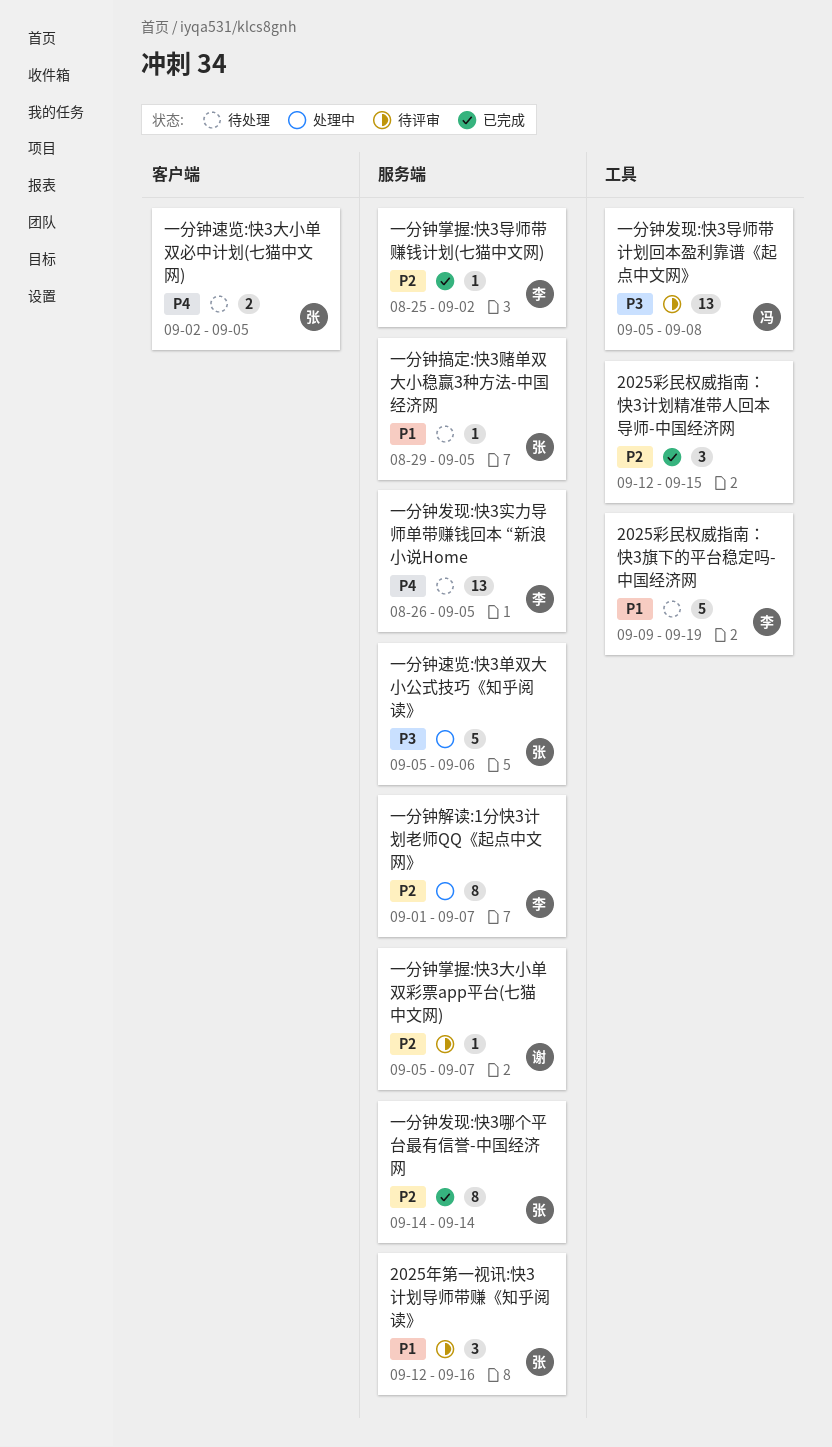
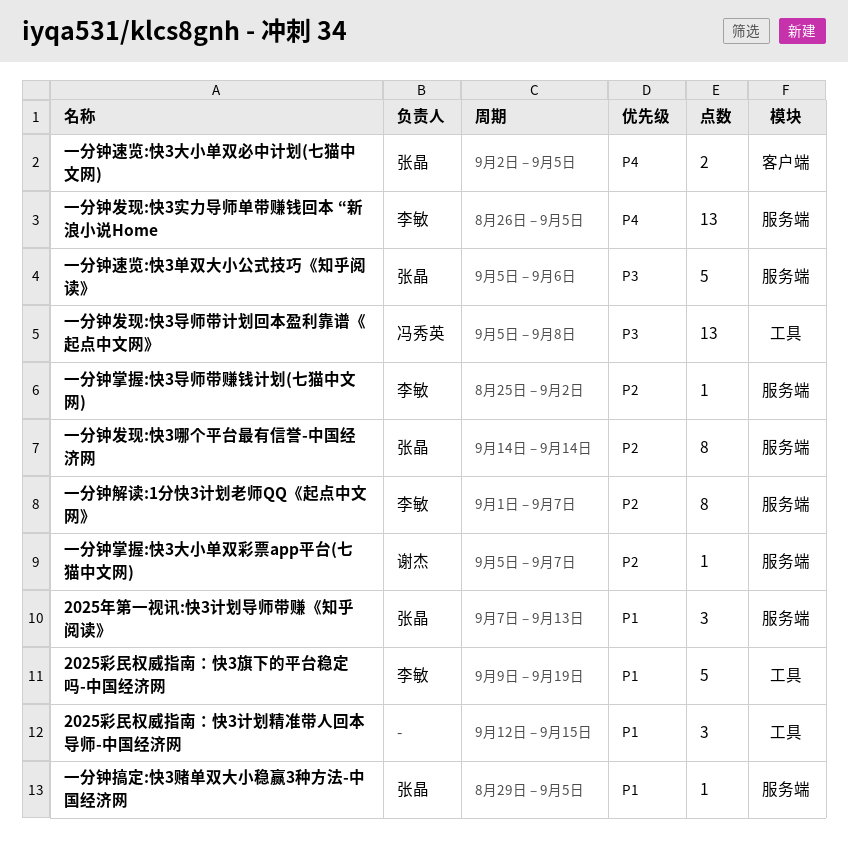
2025年第一视讯:快3计划导师带赚《知乎阅读》, start: Sep 12 -> Sep 7
2025年第一视讯:快3计划导师带赚《知乎阅读》, due: Sep 16 -> Sep 13
2025彩民权威指南：快3计划精准带人回本导师-中国经济网, priority: P2 -> P1

